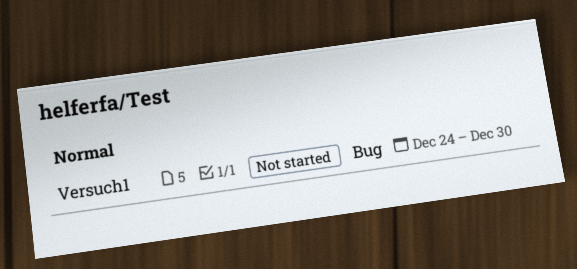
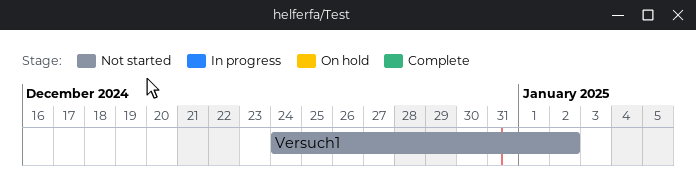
Versuch1, due: Dec 30 -> Jan 2

